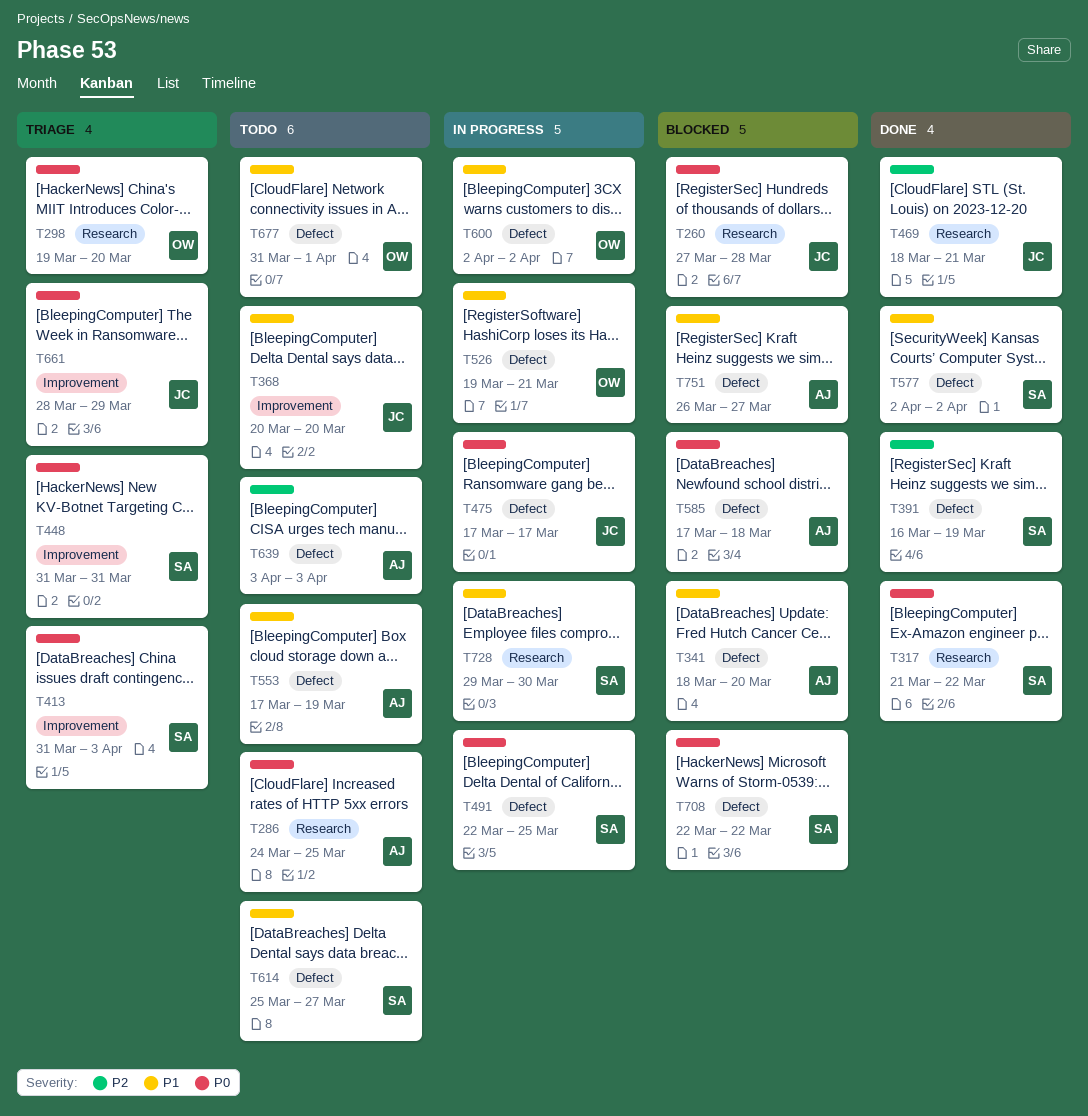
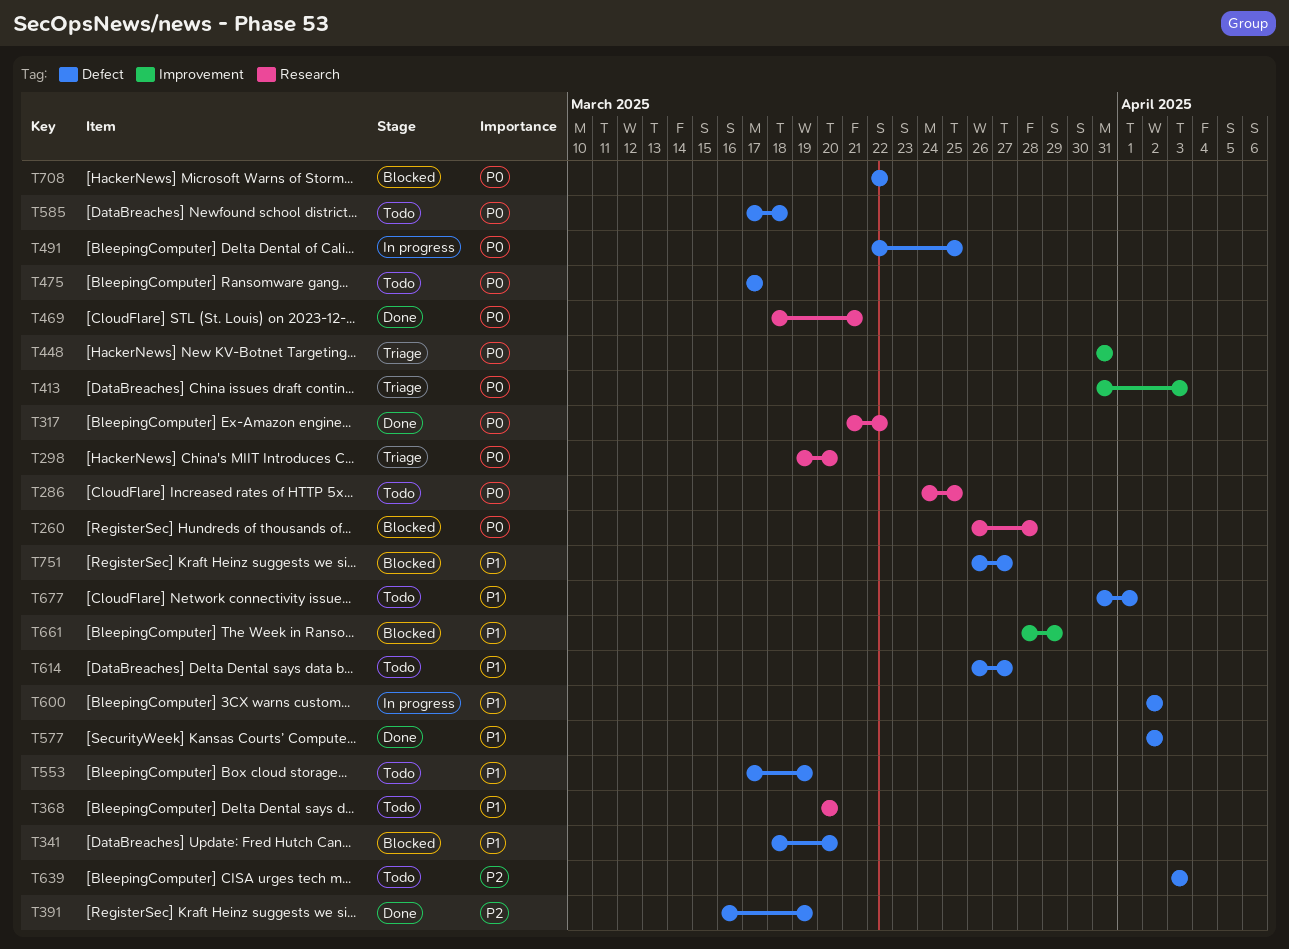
T260, start: Mar 27 -> Mar 26
T368, label: Improvement -> Research
T469, priority: P2 -> P0
T475, status: In progress -> Todo
T526: present -> none
T585, status: Blocked -> Todo
T614, start: Mar 25 -> Mar 26
T661, status: Triage -> Blocked
T661, priority: P0 -> P1
T728: present -> none

